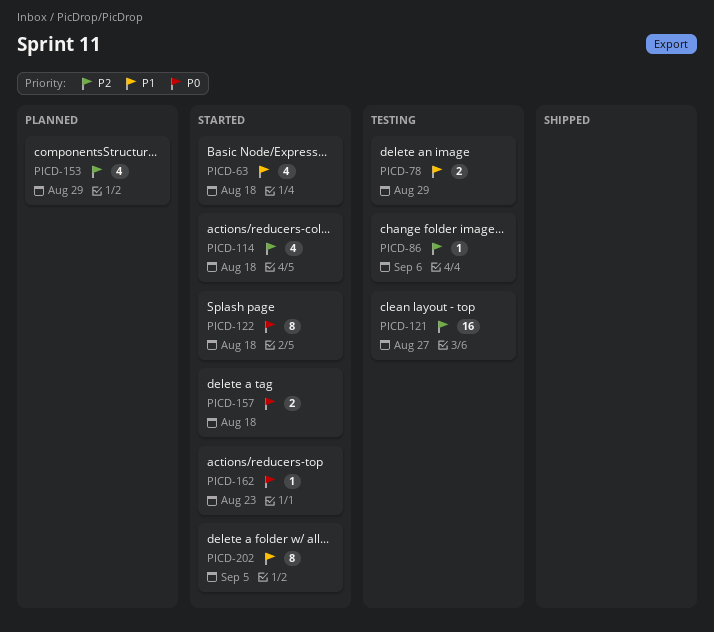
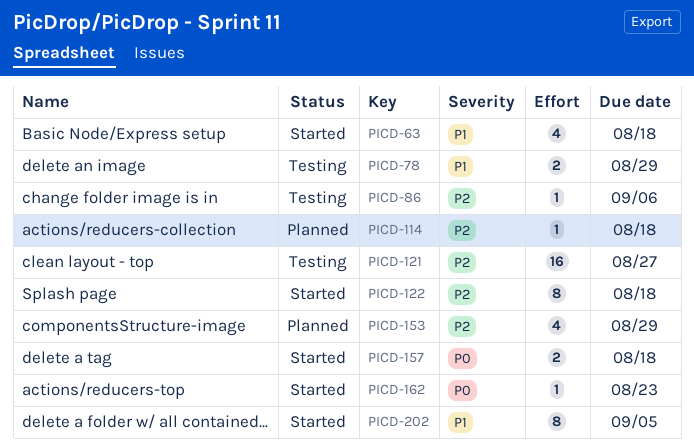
PICD-114, status: Started -> Planned
PICD-114, estimate: 4 -> 1
PICD-122, priority: P0 -> P2

